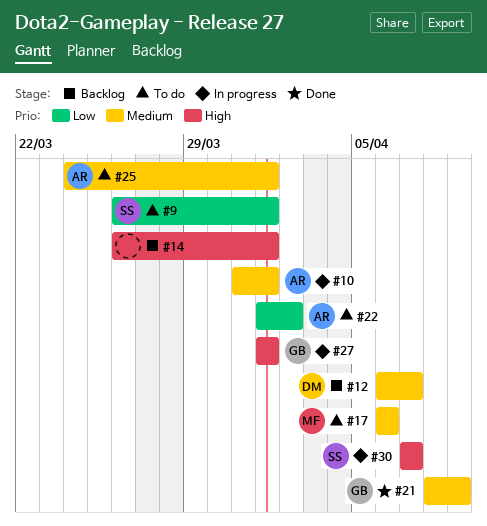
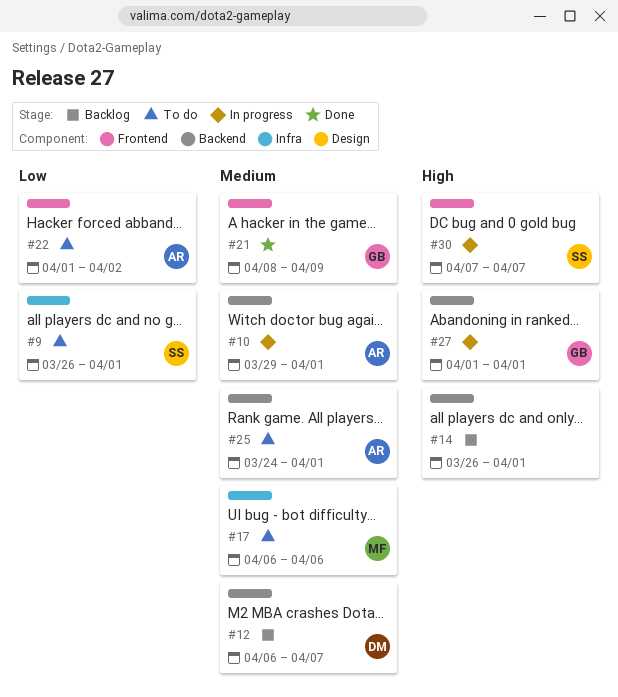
#10, start: Mar 31 -> Mar 29

